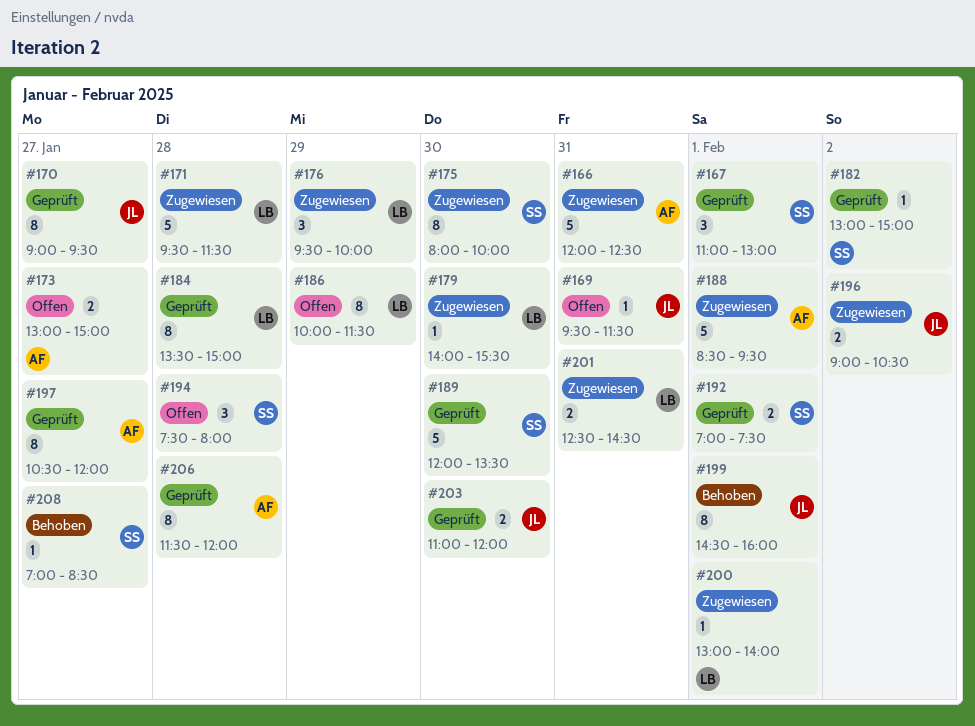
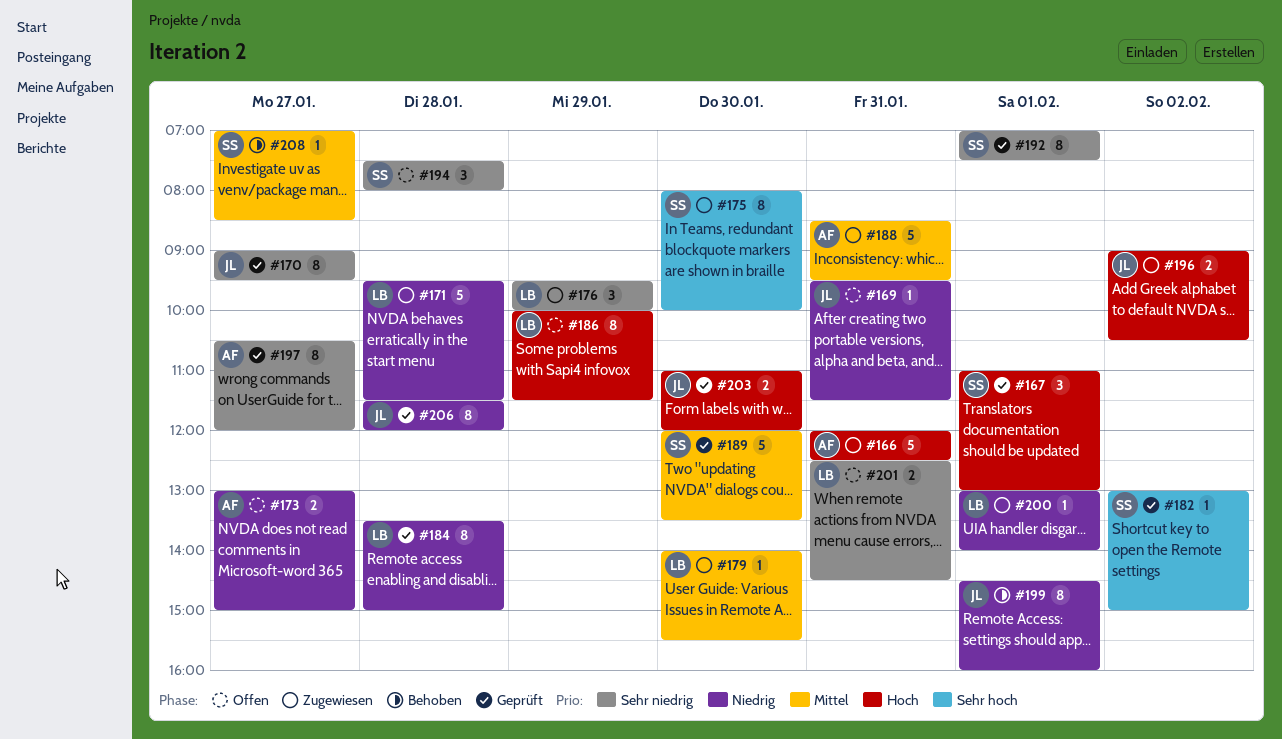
#188, day: Feb 1 -> Jan 31
#192, estimate: 2 -> 8
#201, status: Zugewiesen -> Offen
#206, owner: AF -> JL

